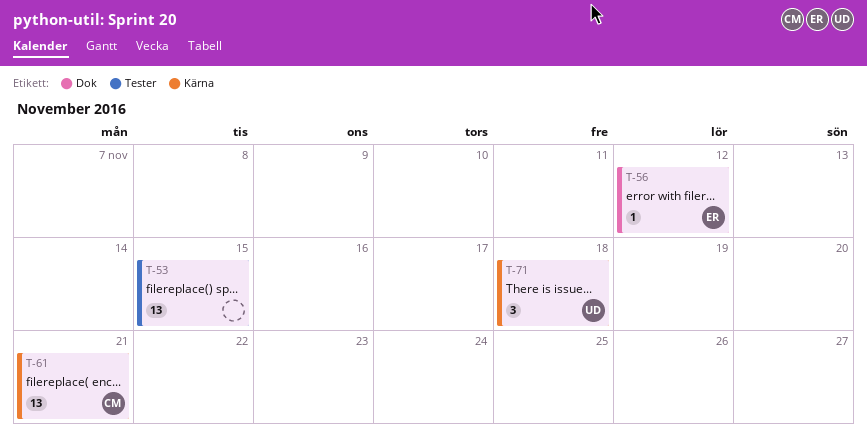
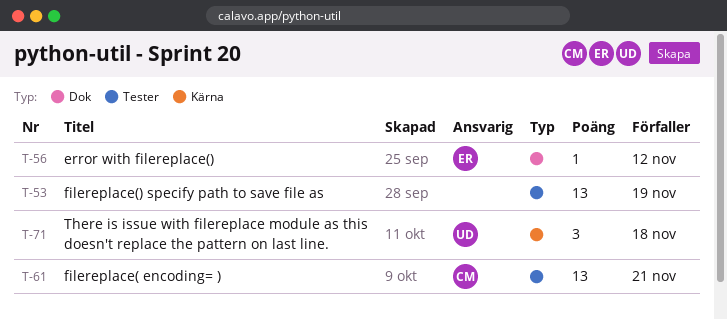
T-53, due: Nov 15 -> Nov 19
T-61, label: Kärna -> Tester

